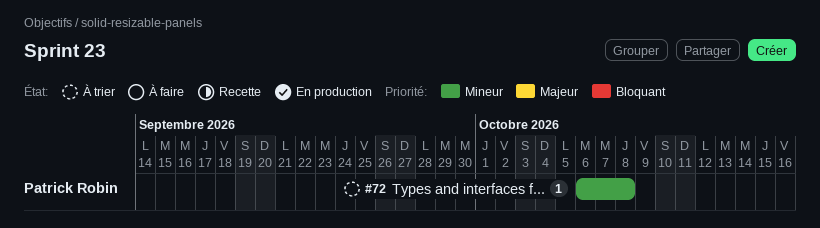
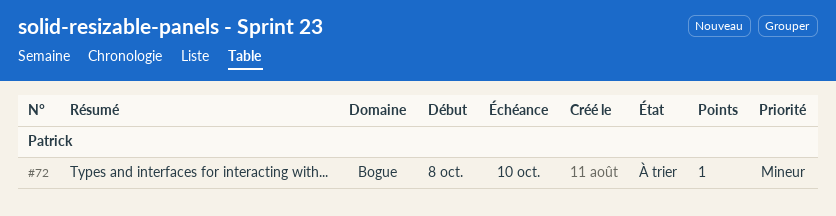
#72, start: Oct 6 -> Oct 8
#72, due: Oct 8 -> Oct 10

